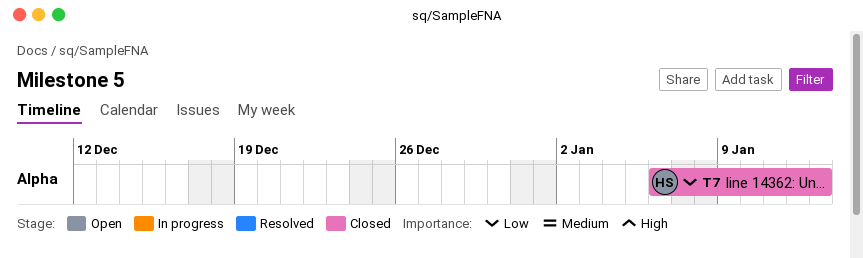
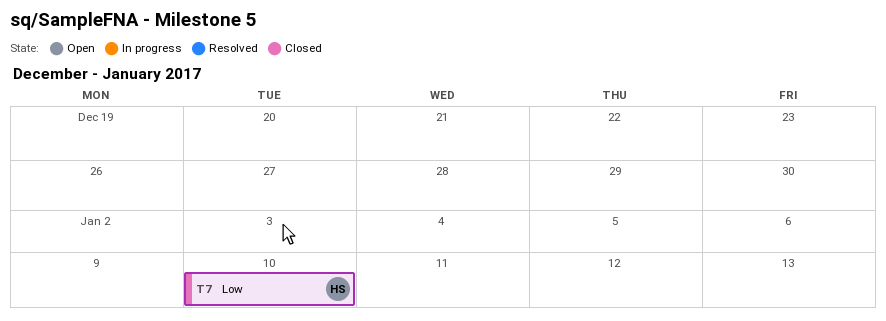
T7, due: Jan 13 -> Jan 10

